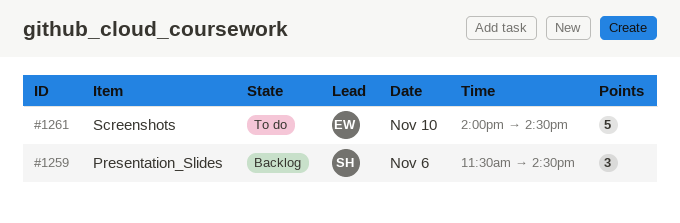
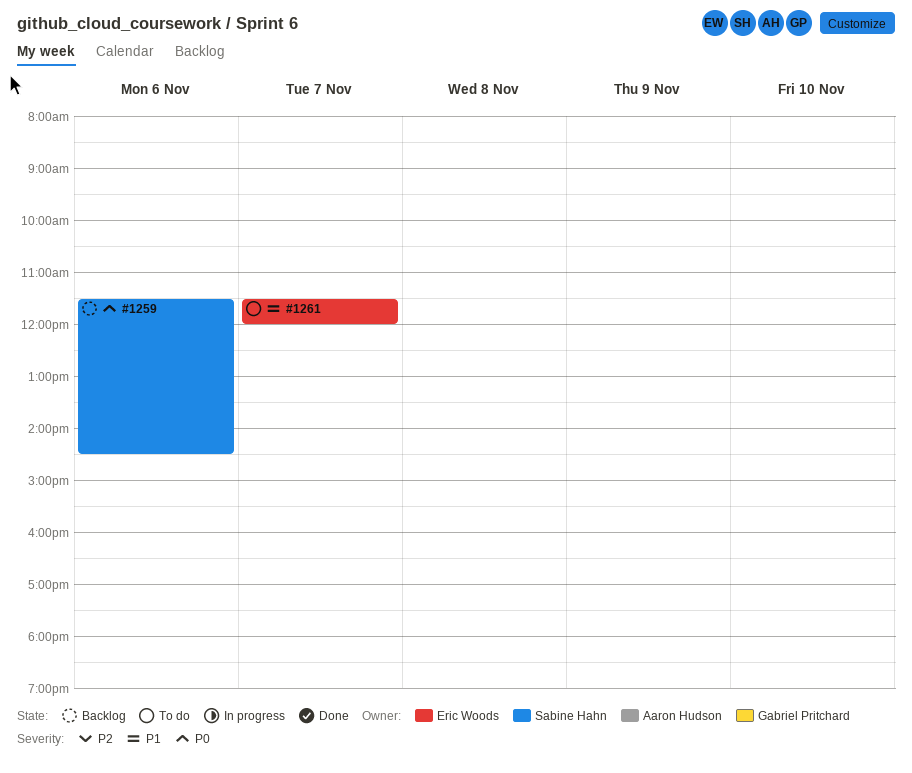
#1261, day: Nov 10 -> Nov 7
#1261, begins: 14:00 -> 11:30
#1261, ends: 14:30 -> 12:00

